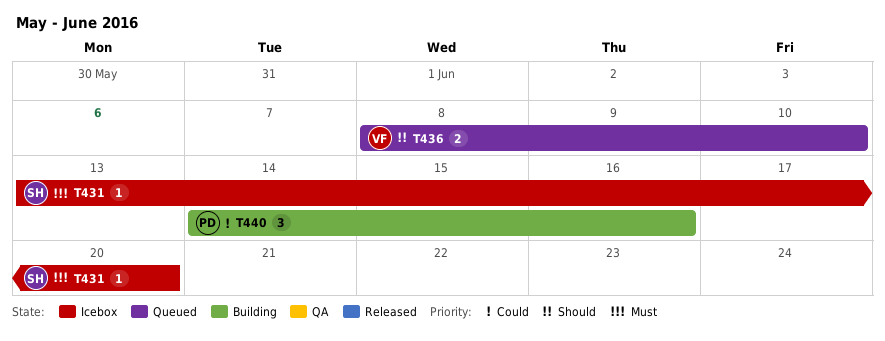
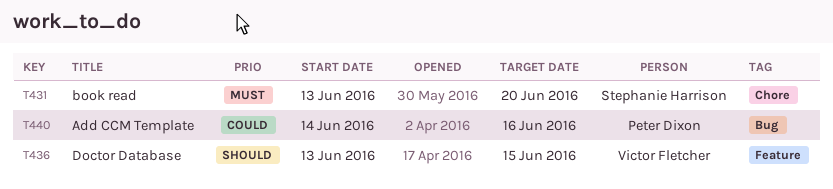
T436, start: Jun 8 -> Jun 13
T436, due: Jun 10 -> Jun 15

